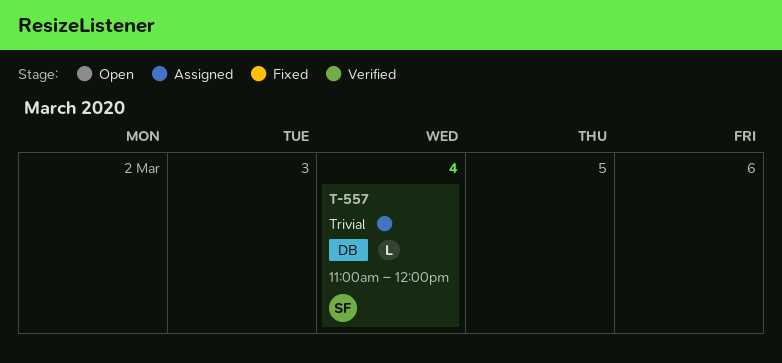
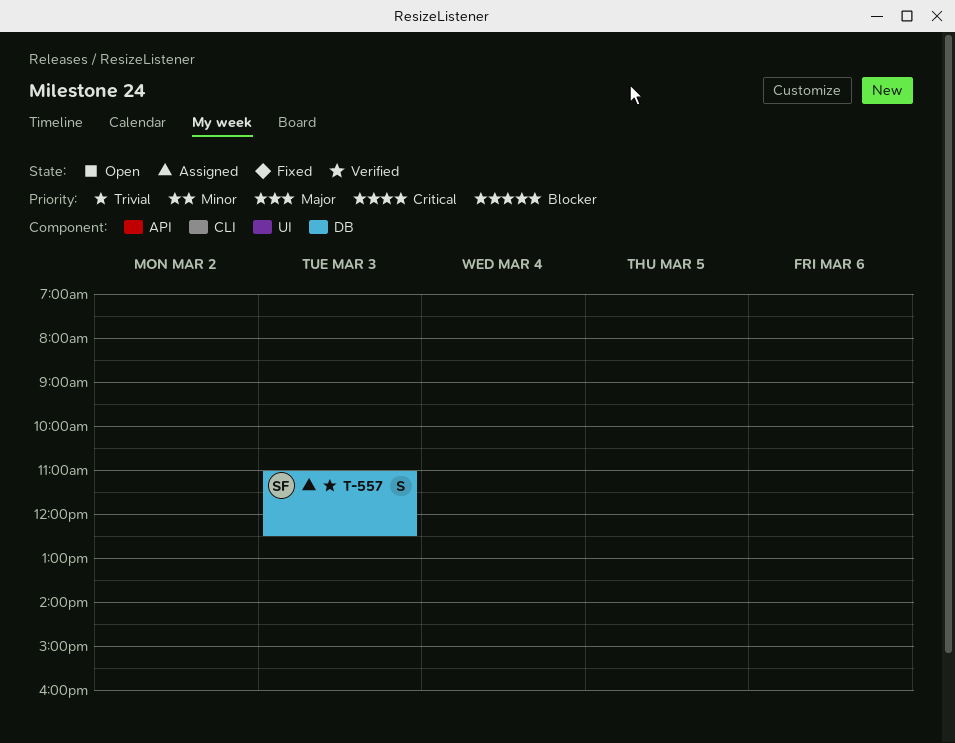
T-557, estimate: L -> S
T-557, day: Mar 4 -> Mar 3
T-557, ends: 12:00 -> 12:30

